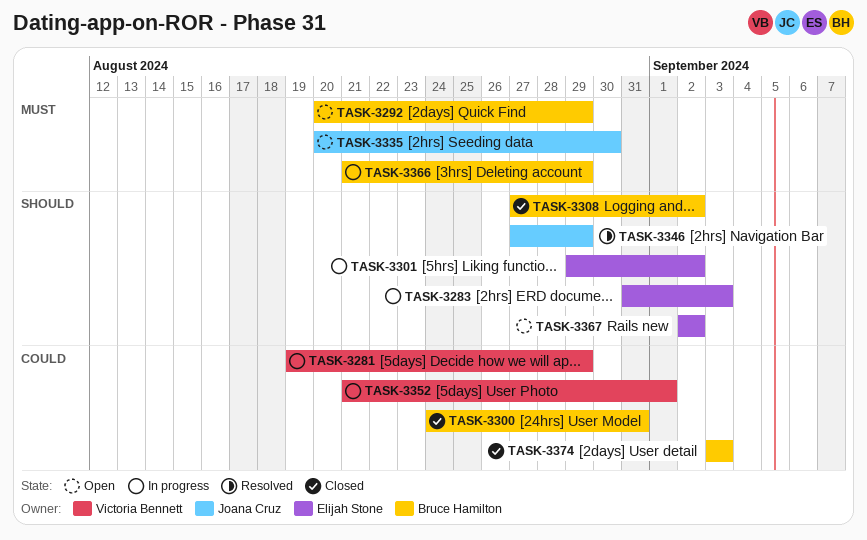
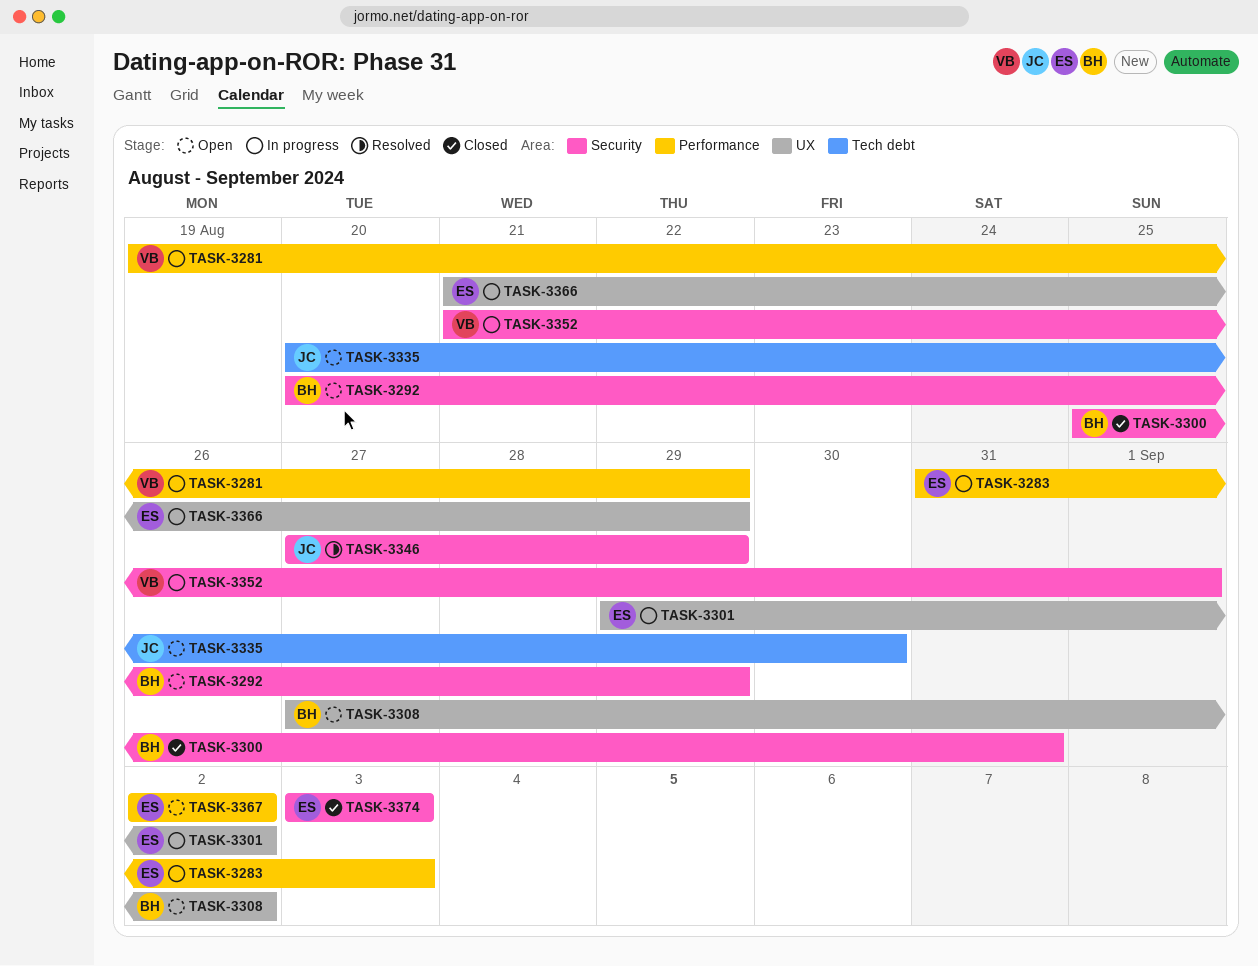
TASK-3300, start: Aug 24 -> Aug 25
TASK-3308, status: Closed -> Open
TASK-3366, owner: Bruce Hamilton -> Elijah Stone
TASK-3374, owner: Bruce Hamilton -> Elijah Stone

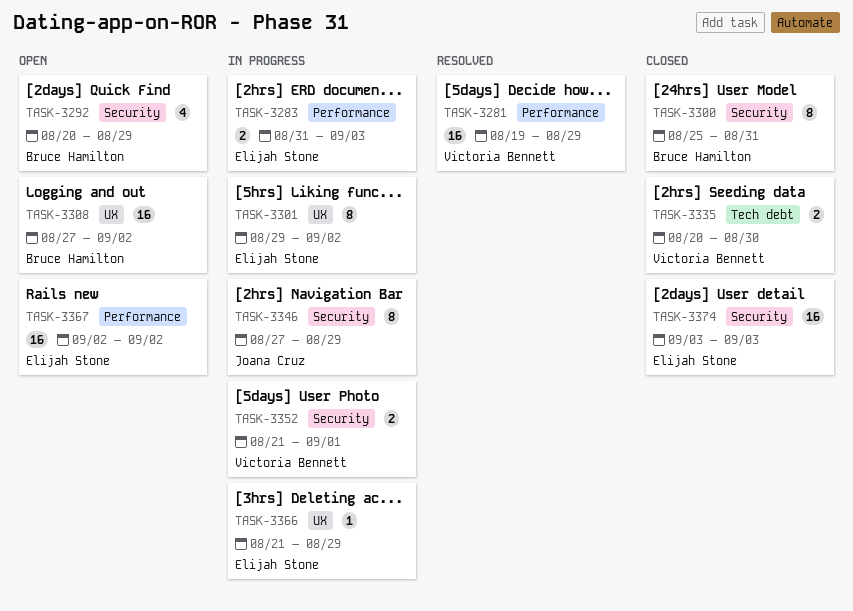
TASK-3281, status: In progress -> Resolved
TASK-3335, status: Open -> Closed
TASK-3335, owner: Joana Cruz -> Victoria Bennett
TASK-3346, status: Resolved -> In progress

